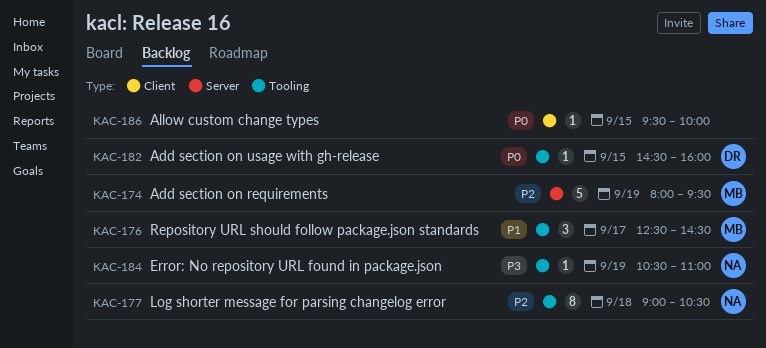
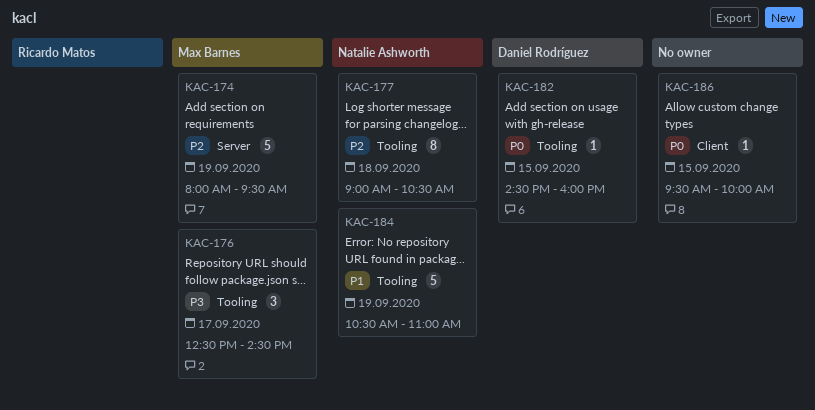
KAC-176, priority: P1 -> P3
KAC-184, priority: P3 -> P1
KAC-184, estimate: 1 -> 5

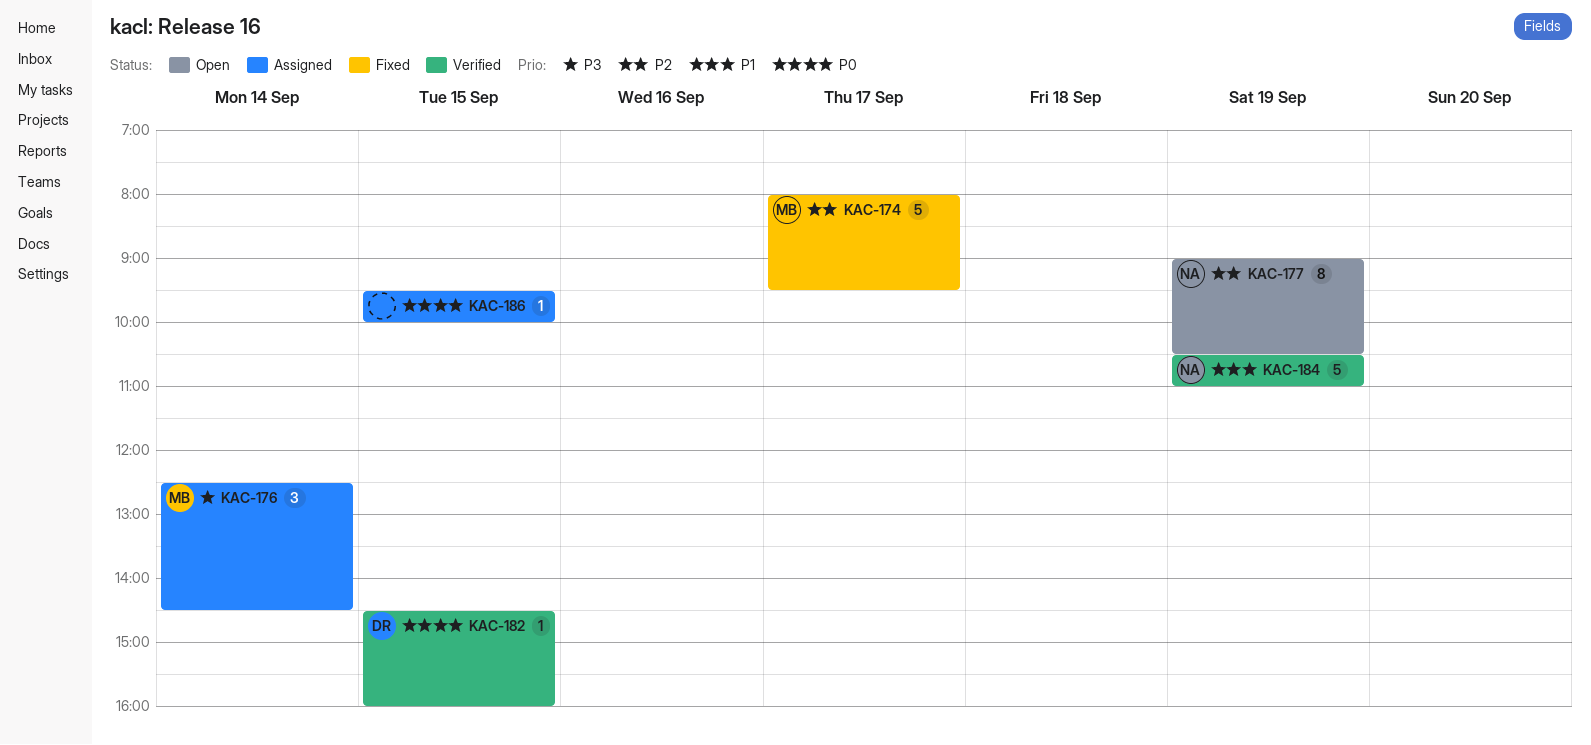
KAC-174, day: Sep 19 -> Sep 17
KAC-176, day: Sep 17 -> Sep 14
KAC-177, day: Sep 18 -> Sep 19

